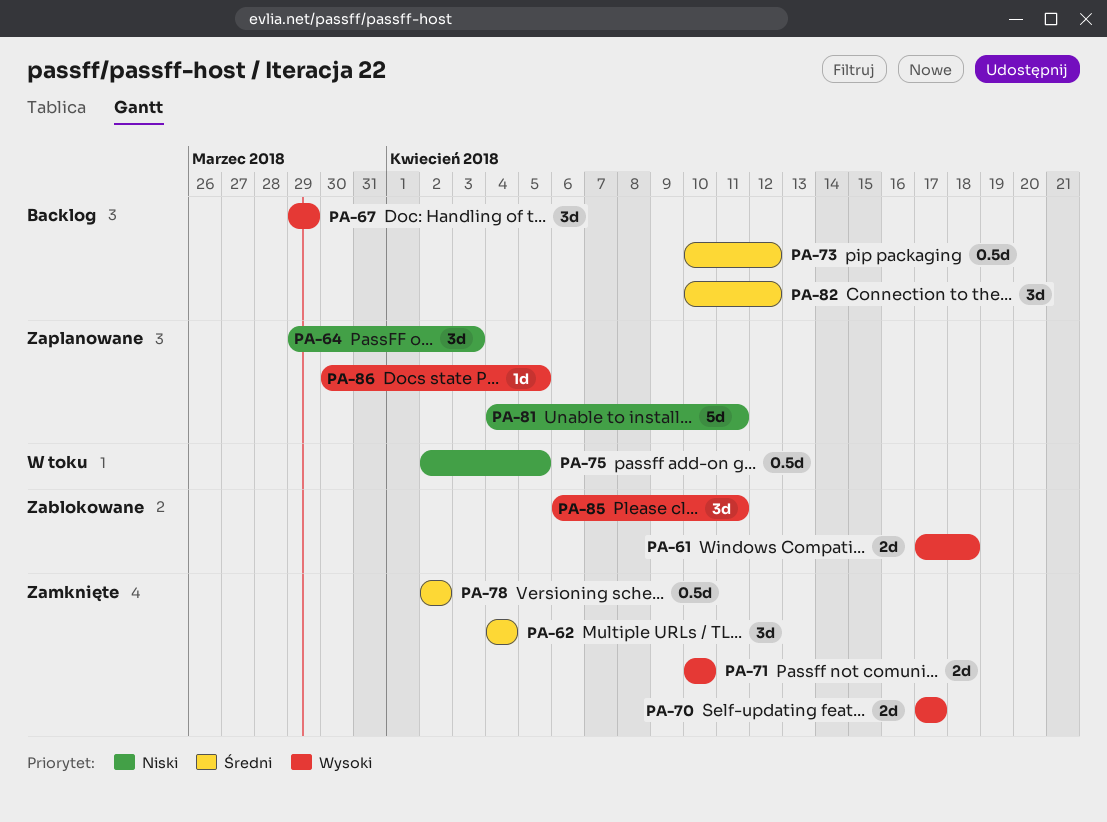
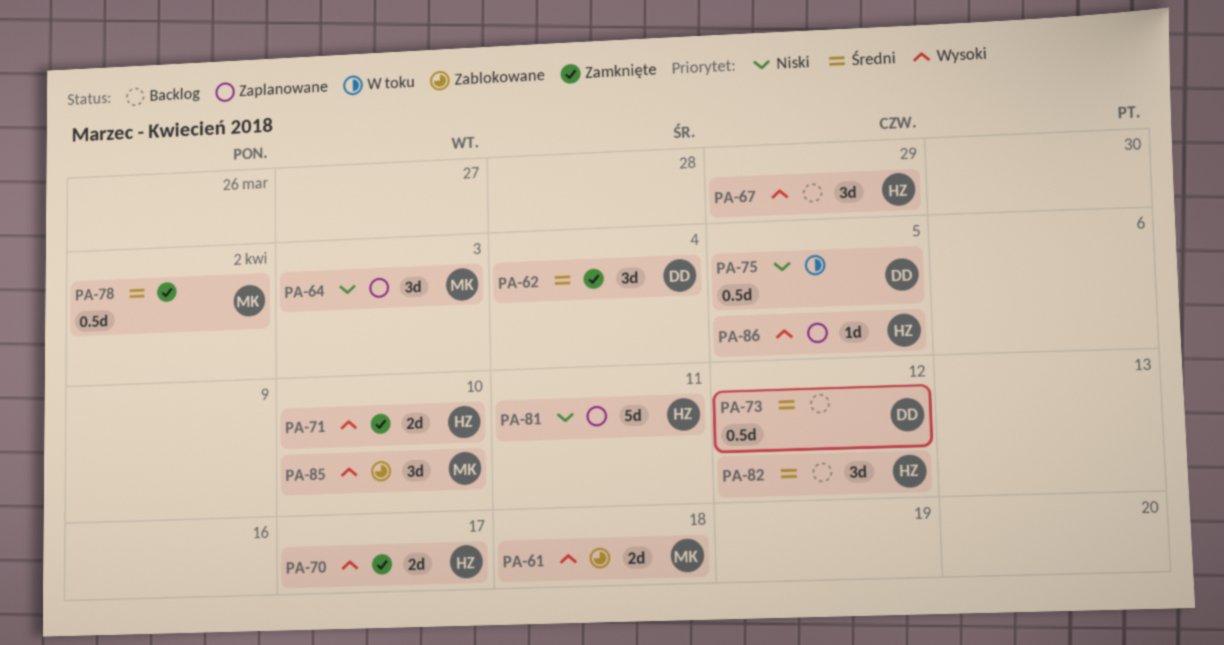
PA-85, due: Apr 11 -> Apr 10

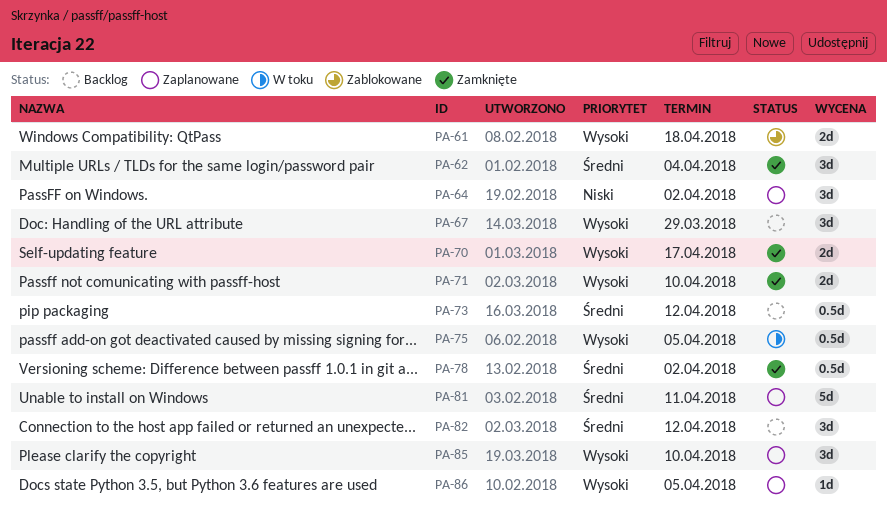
PA-64, due: Apr 3 -> Apr 2
PA-75, priority: Niski -> Wysoki
PA-81, priority: Niski -> Średni
PA-85, status: Zablokowane -> Zaplanowane

